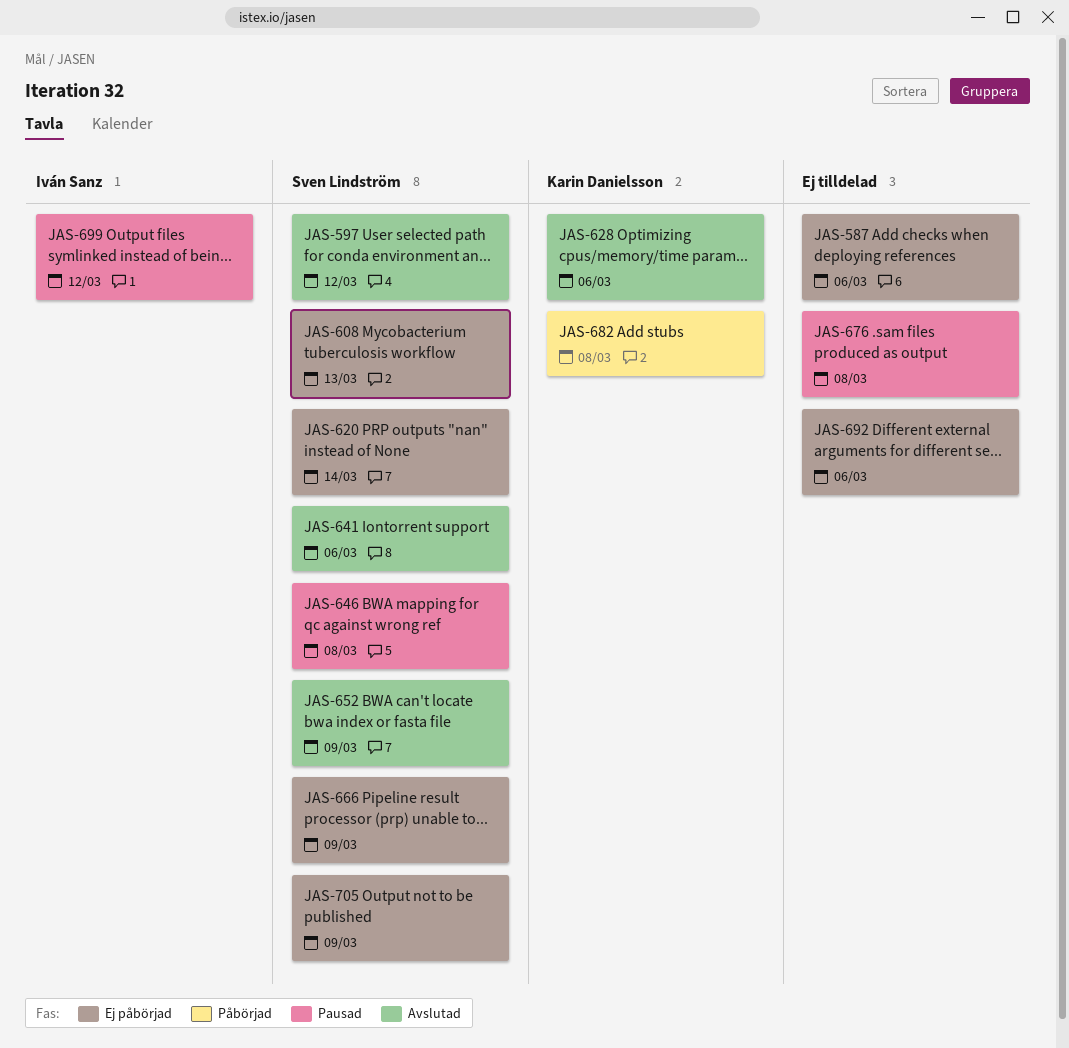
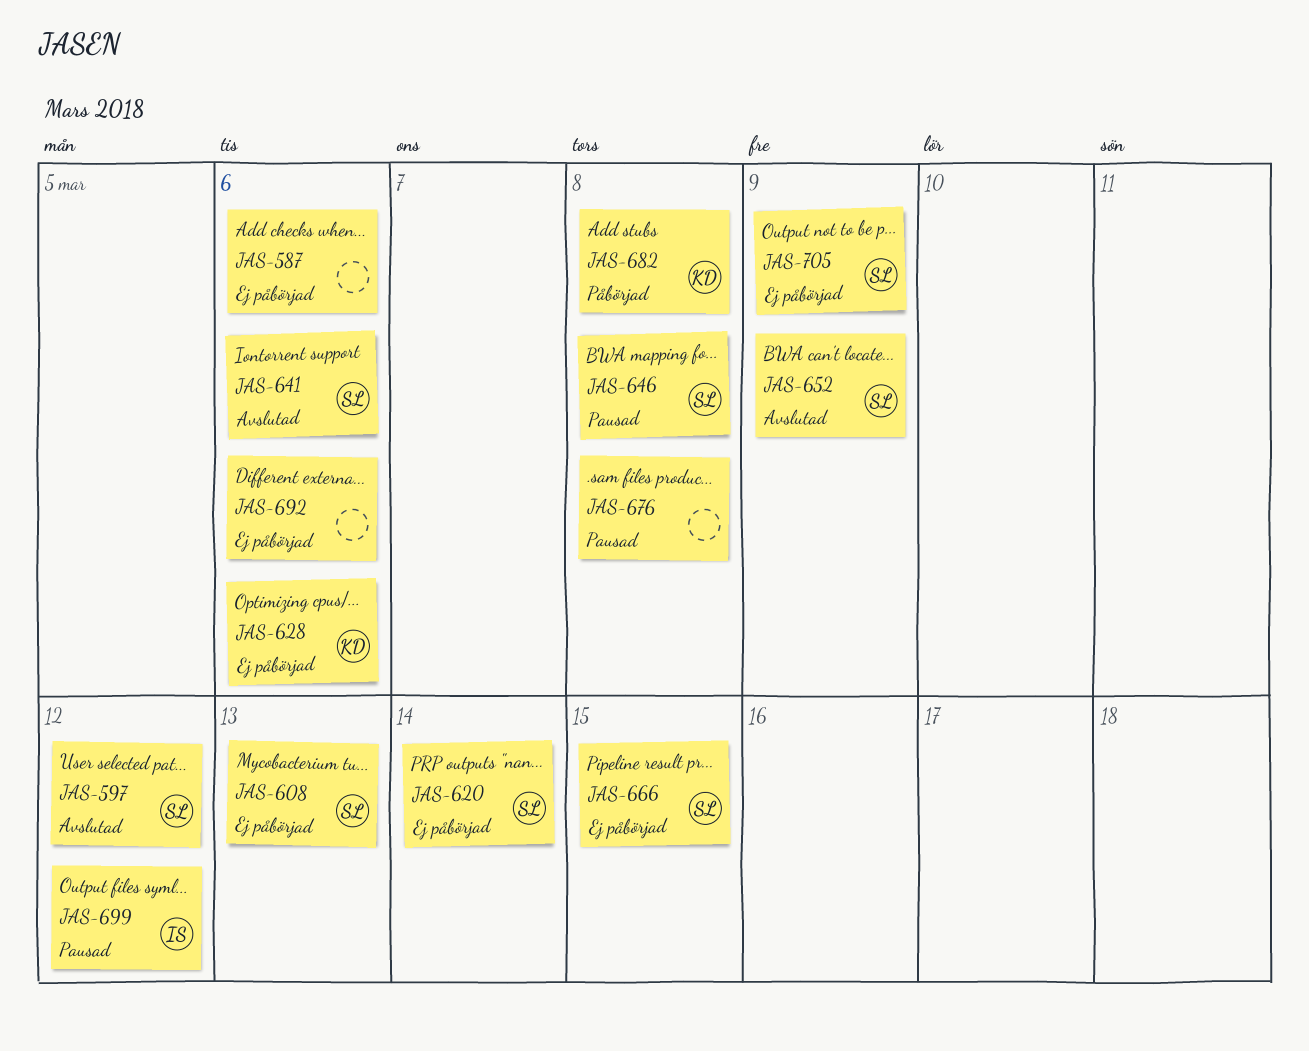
JAS-628, status: Avslutad -> Ej påbörjad
JAS-666, due: Mar 9 -> Mar 15

